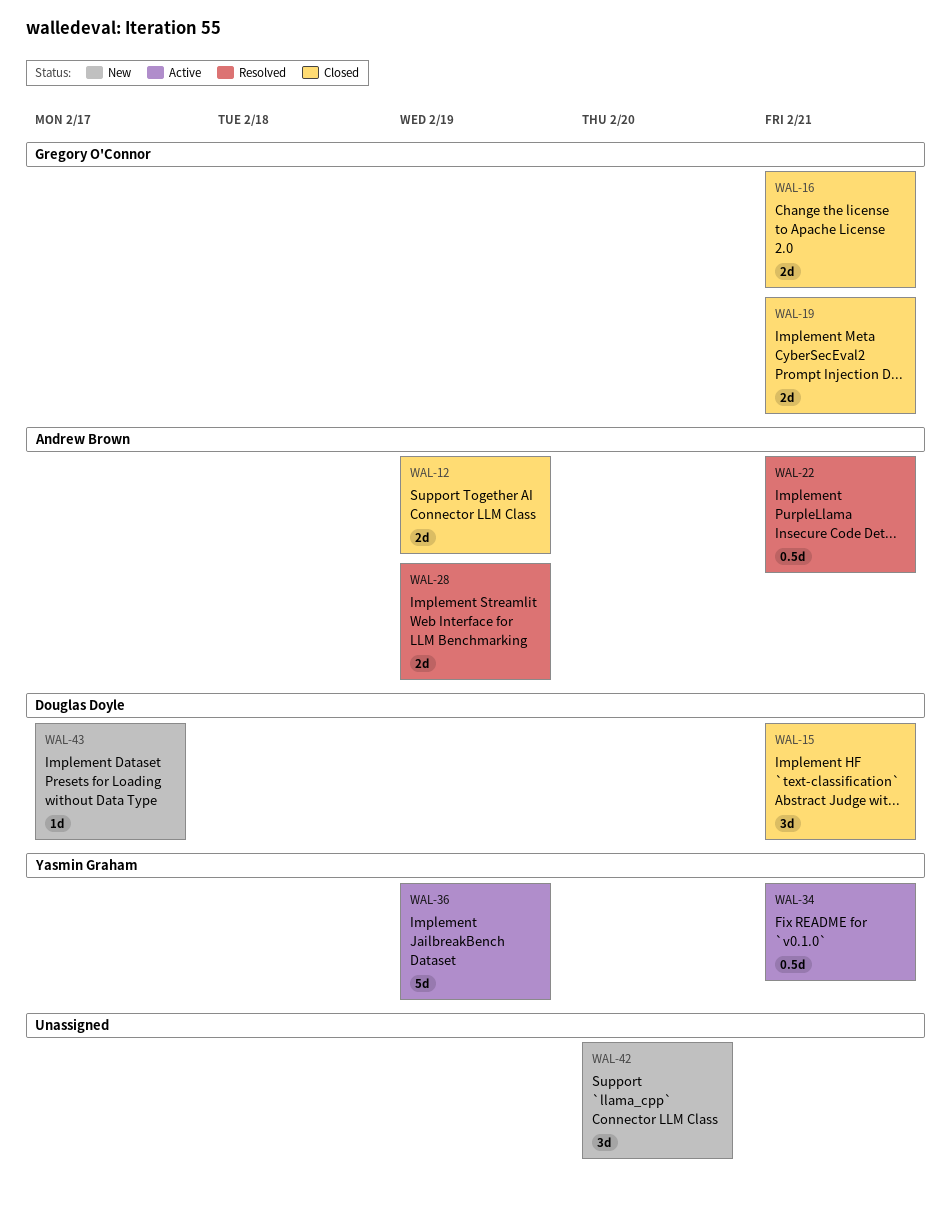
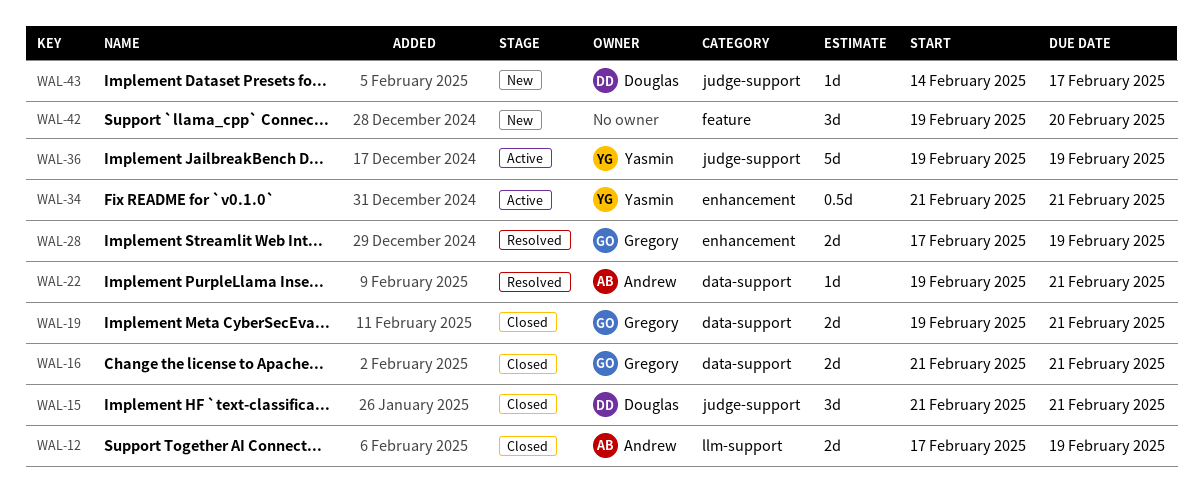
WAL-22, estimate: 0.5d -> 1d
WAL-28, owner: Andrew Brown -> Gregory O'Connor

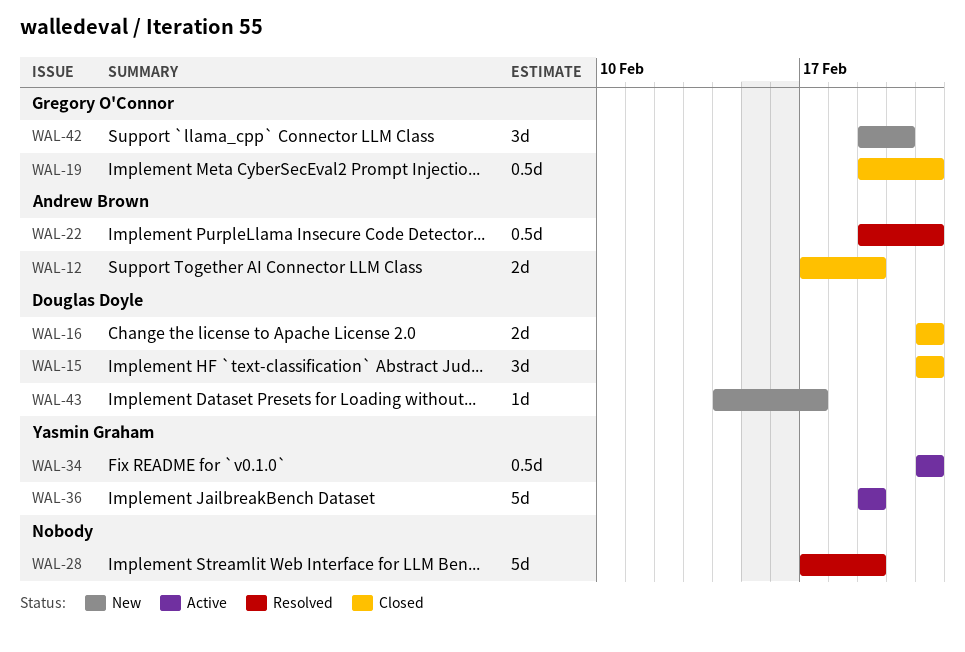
WAL-16, owner: Gregory O'Connor -> Douglas Doyle
WAL-19, estimate: 2d -> 0.5d
WAL-22, estimate: 1d -> 0.5d
WAL-28, owner: Gregory O'Connor -> none
WAL-28, estimate: 2d -> 5d
WAL-42, owner: none -> Gregory O'Connor

